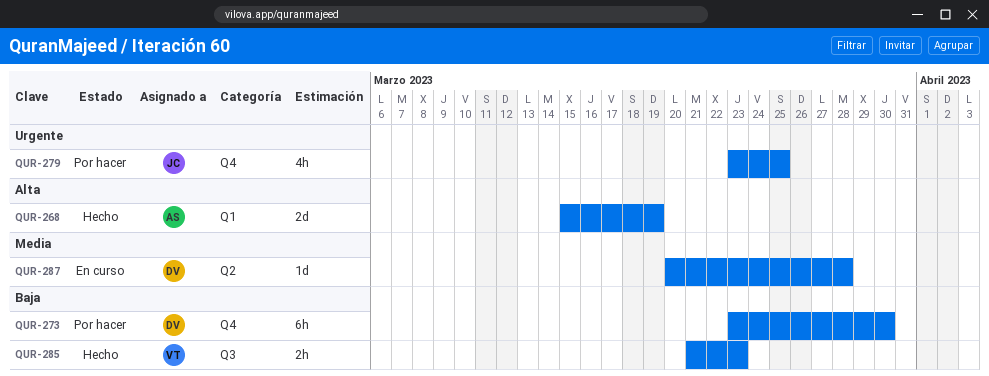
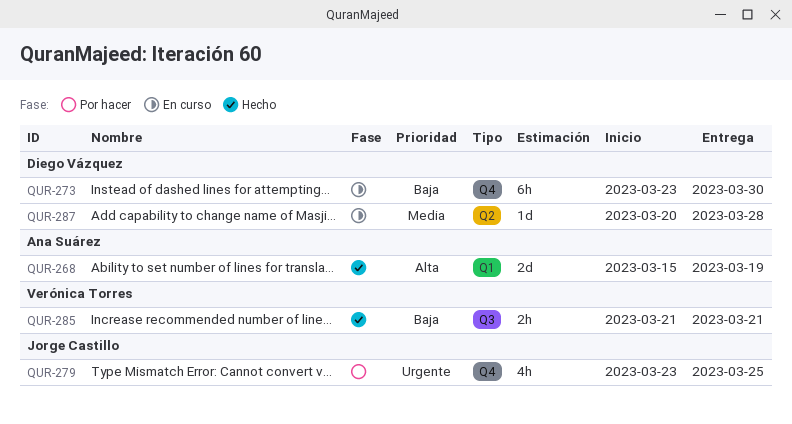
QUR-273, status: Por hacer -> En curso
QUR-285, due: Mar 23 -> Mar 21

